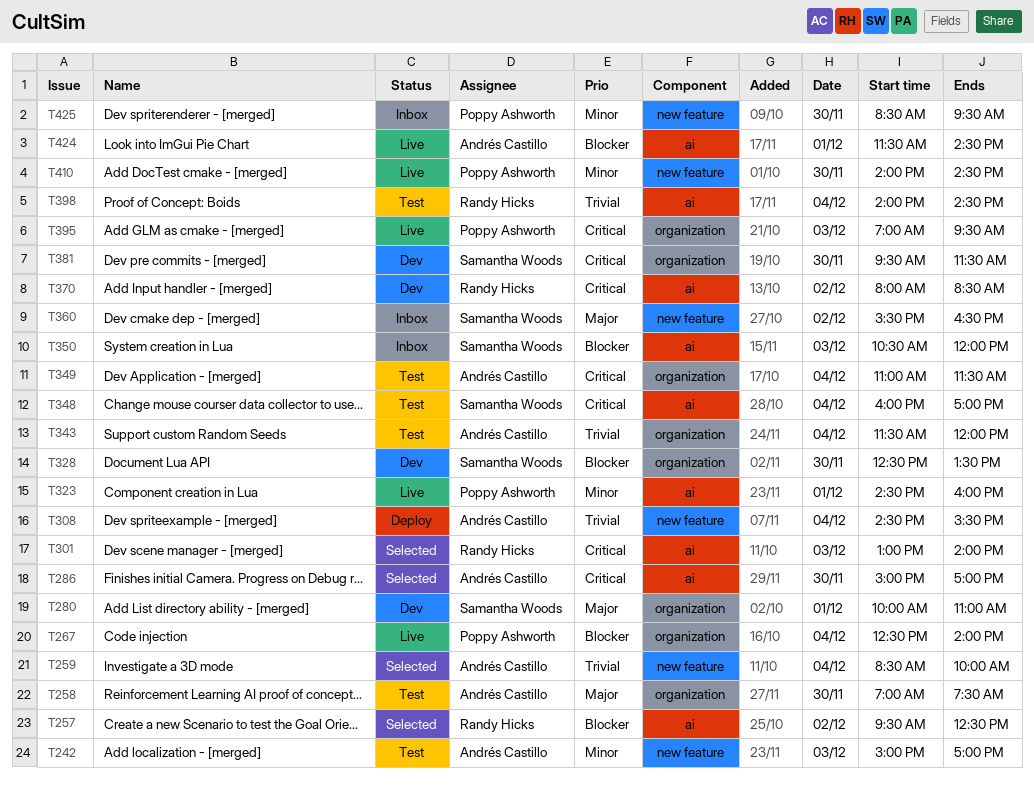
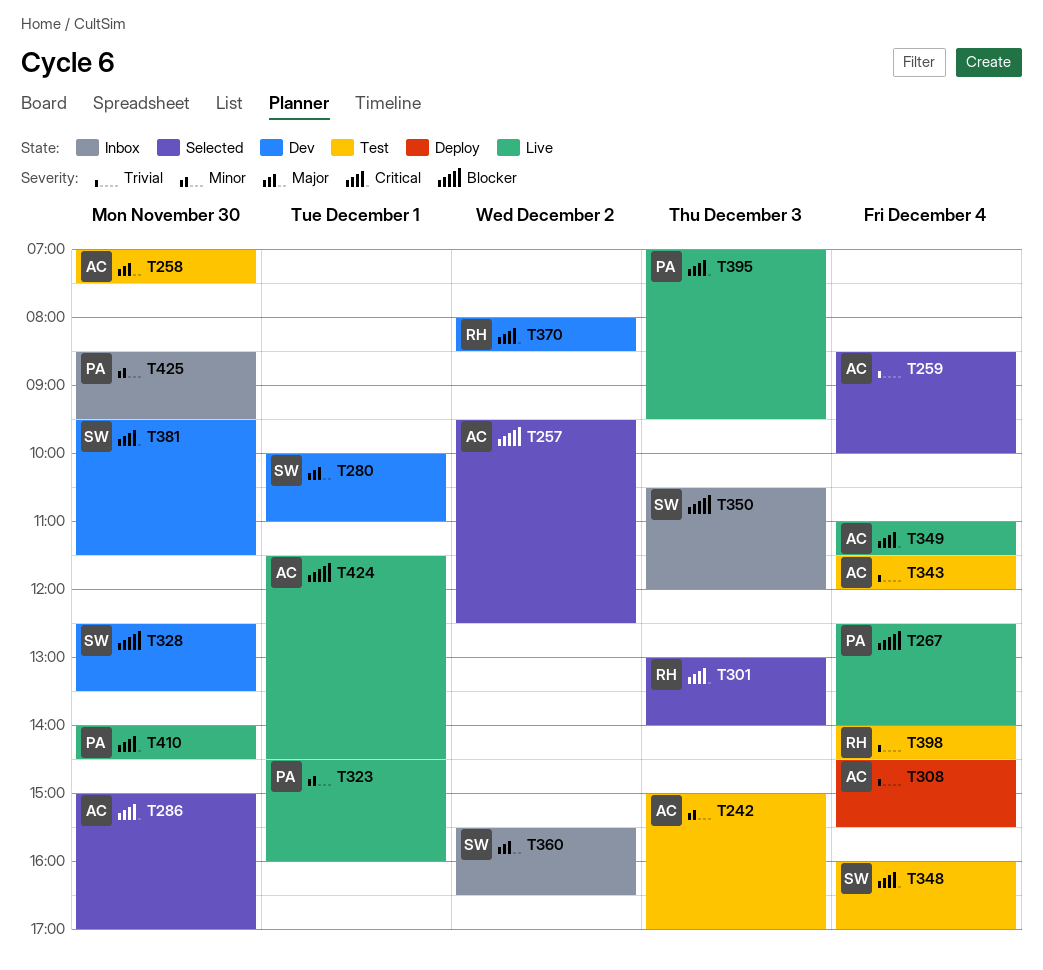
T257, owner: Randy Hicks -> Andrés Castillo
T349, status: Test -> Live
T410, priority: Minor -> Critical

